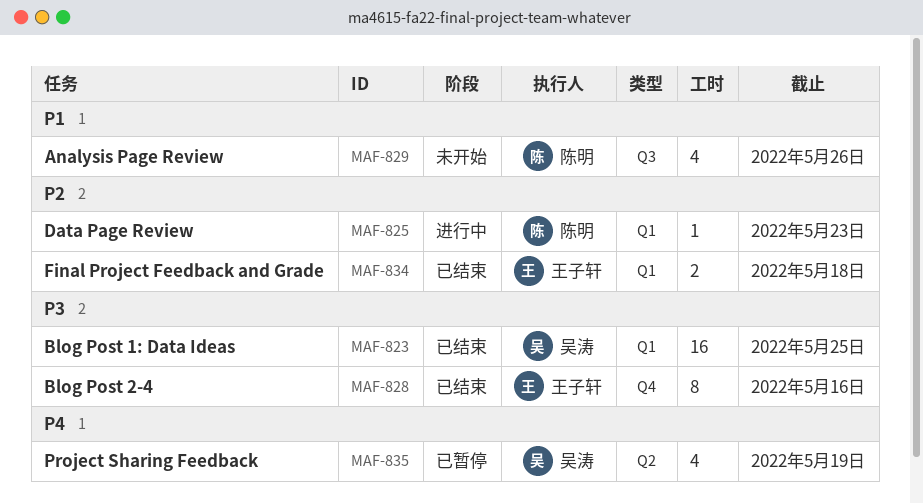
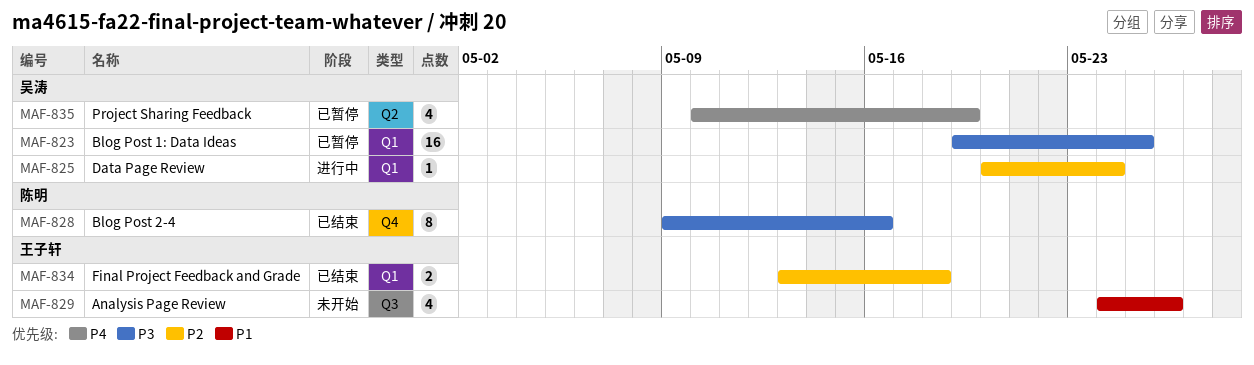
MAF-823, status: 已结束 -> 已暂停
MAF-825, owner: 陈明 -> 吴涛
MAF-825, due: May 23 -> May 24
MAF-828, owner: 王子轩 -> 陈明
MAF-829, owner: 陈明 -> 王子轩

